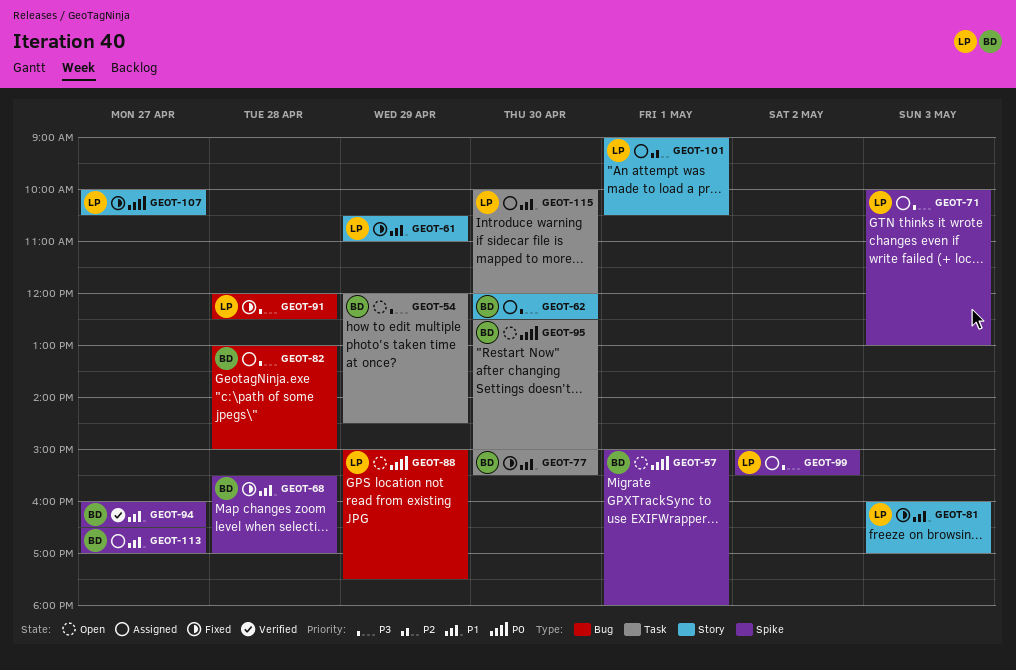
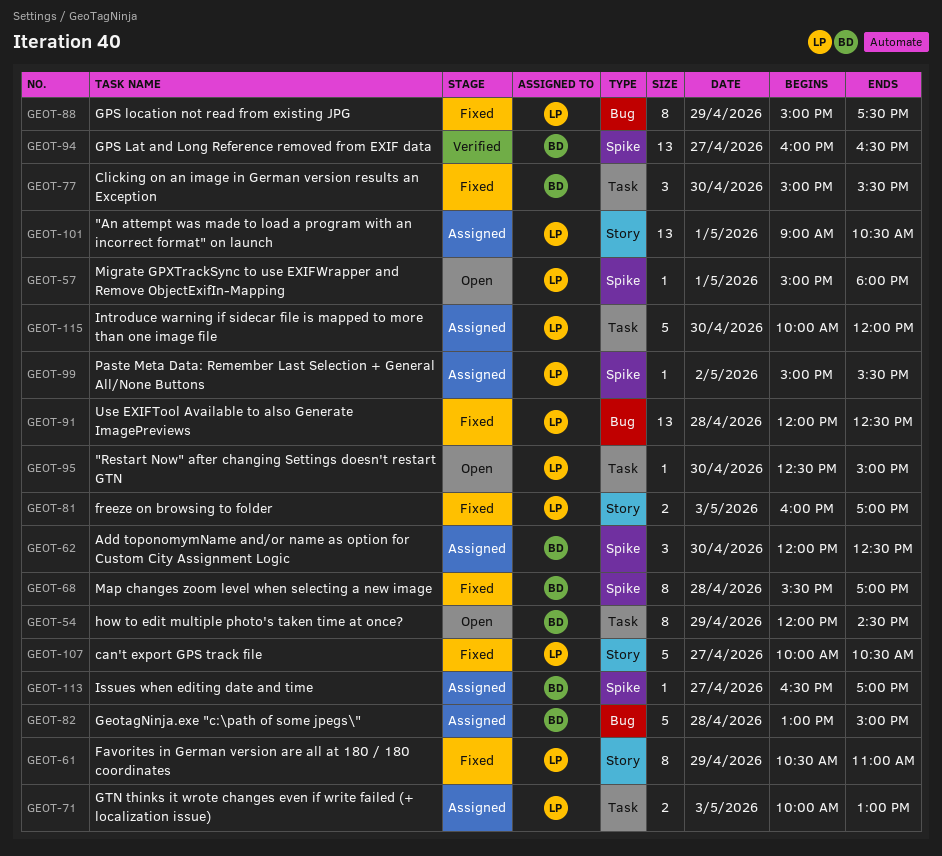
GEOT-57, owner: BD -> LP
GEOT-62, label: Story -> Spike
GEOT-71, label: Spike -> Task
GEOT-88, status: Open -> Fixed
GEOT-95, owner: BD -> LP

